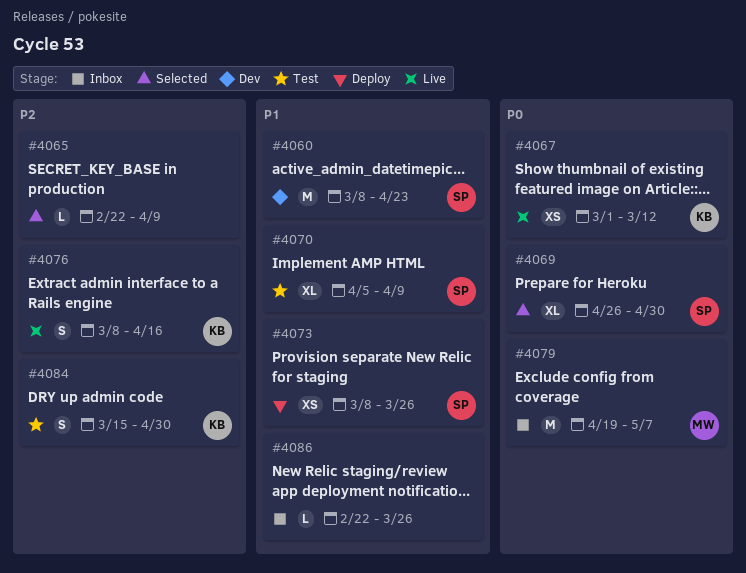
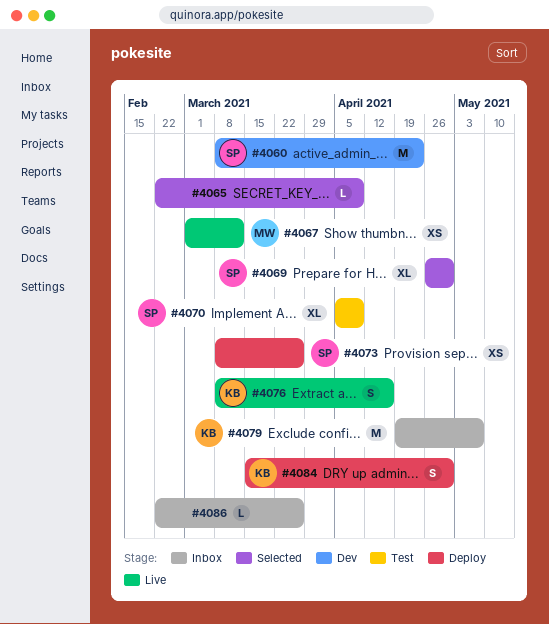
#4067, owner: KB -> MW
#4079, owner: MW -> KB
#4084, status: Test -> Deploy

